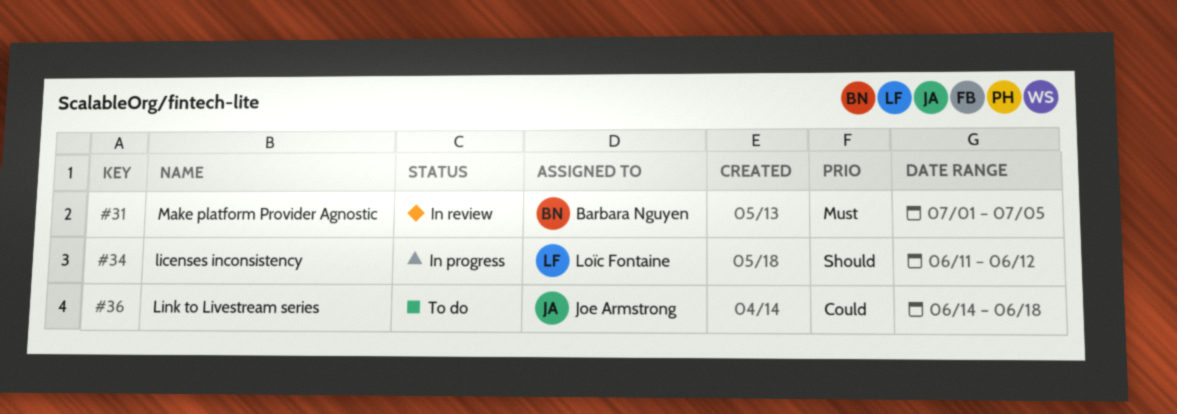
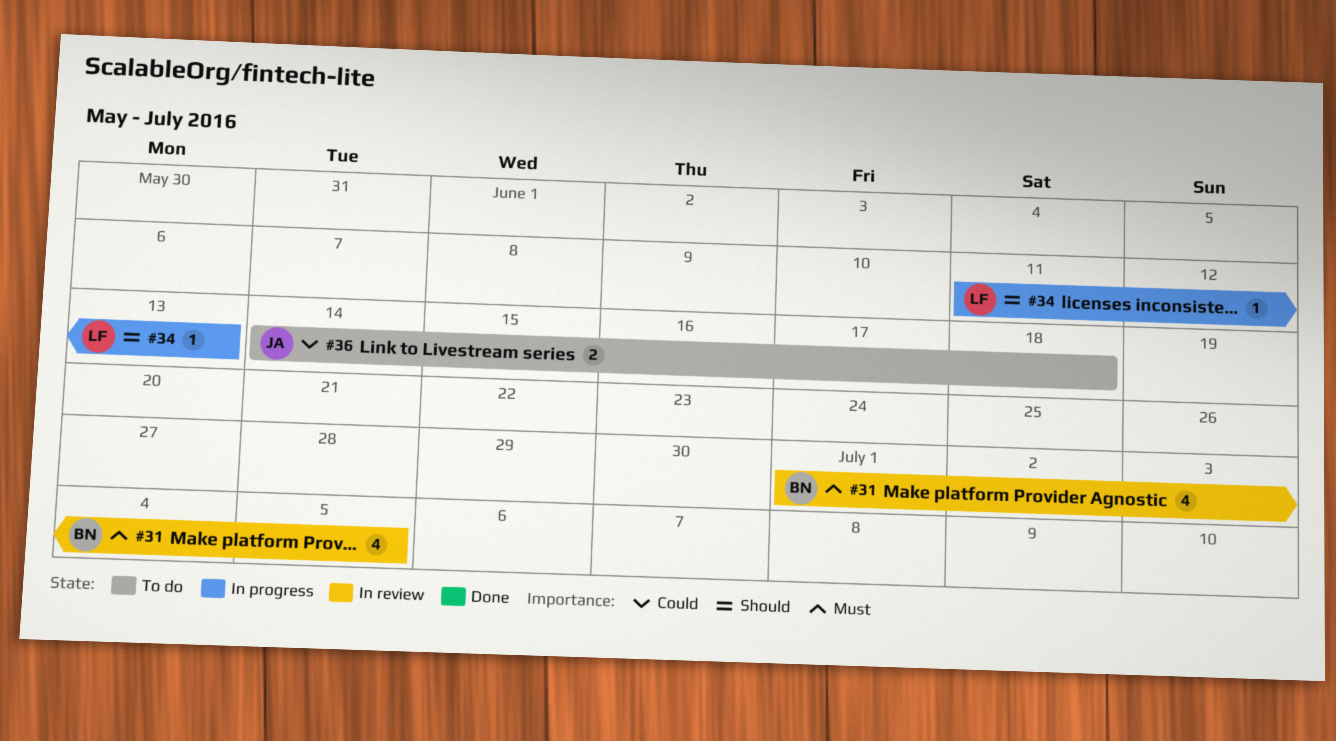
#34, due: Jun 12 -> Jun 13

